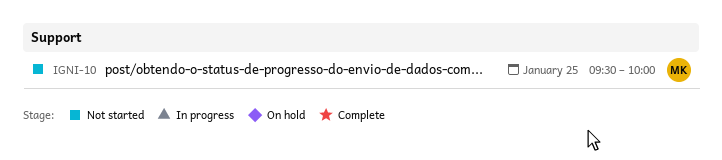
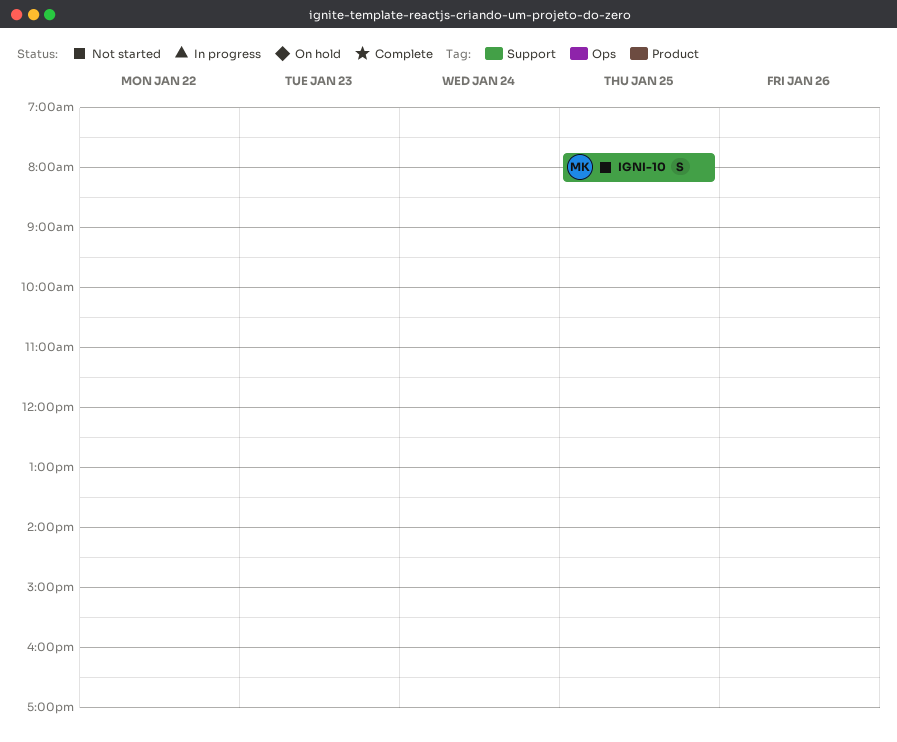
IGNI-10, begins: 09:30 -> 07:45
IGNI-10, ends: 10:00 -> 08:15

